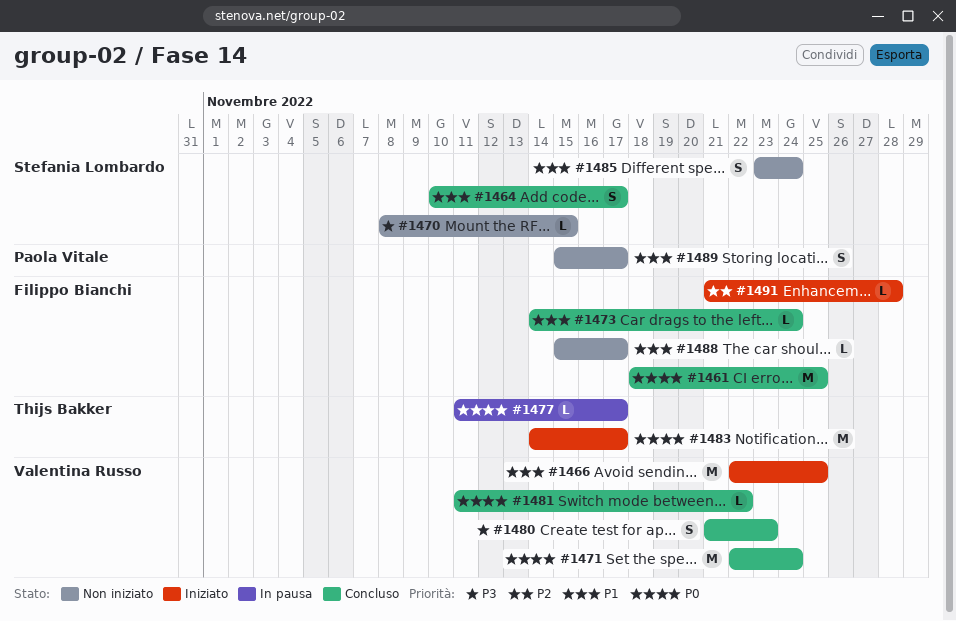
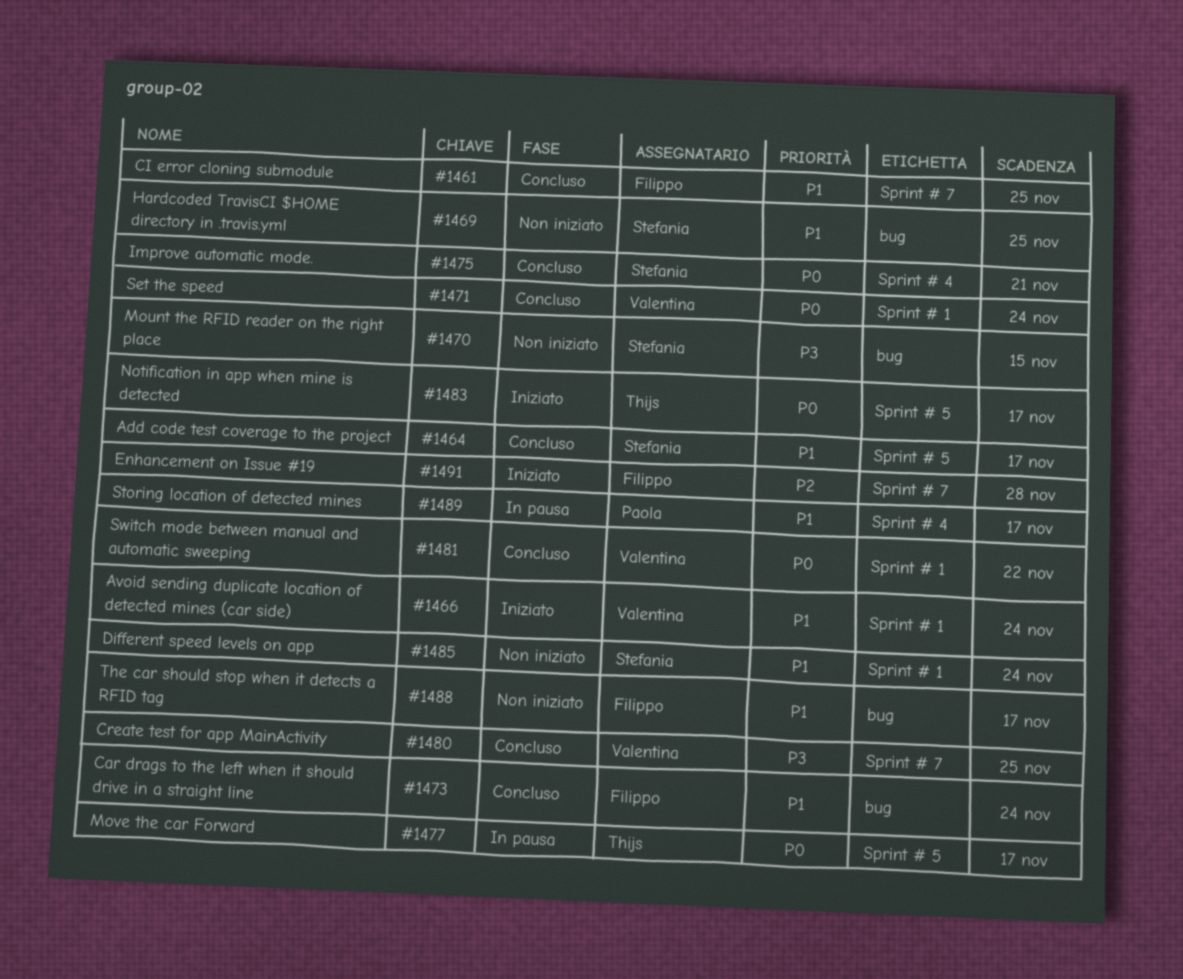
#1461, priority: P0 -> P1
#1466, due: Nov 25 -> Nov 24
#1469: none -> present
#1475: none -> present
#1480, due: Nov 23 -> Nov 25
#1489, status: Non iniziato -> In pausa

